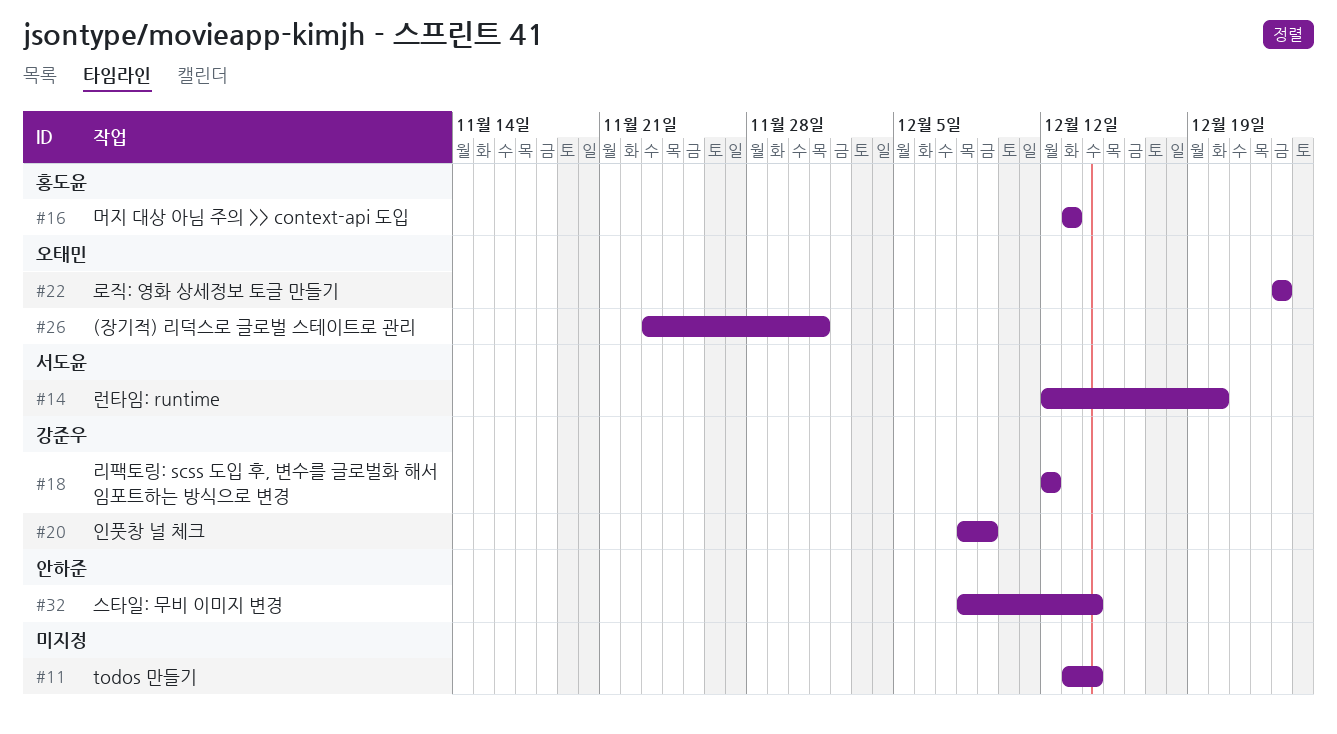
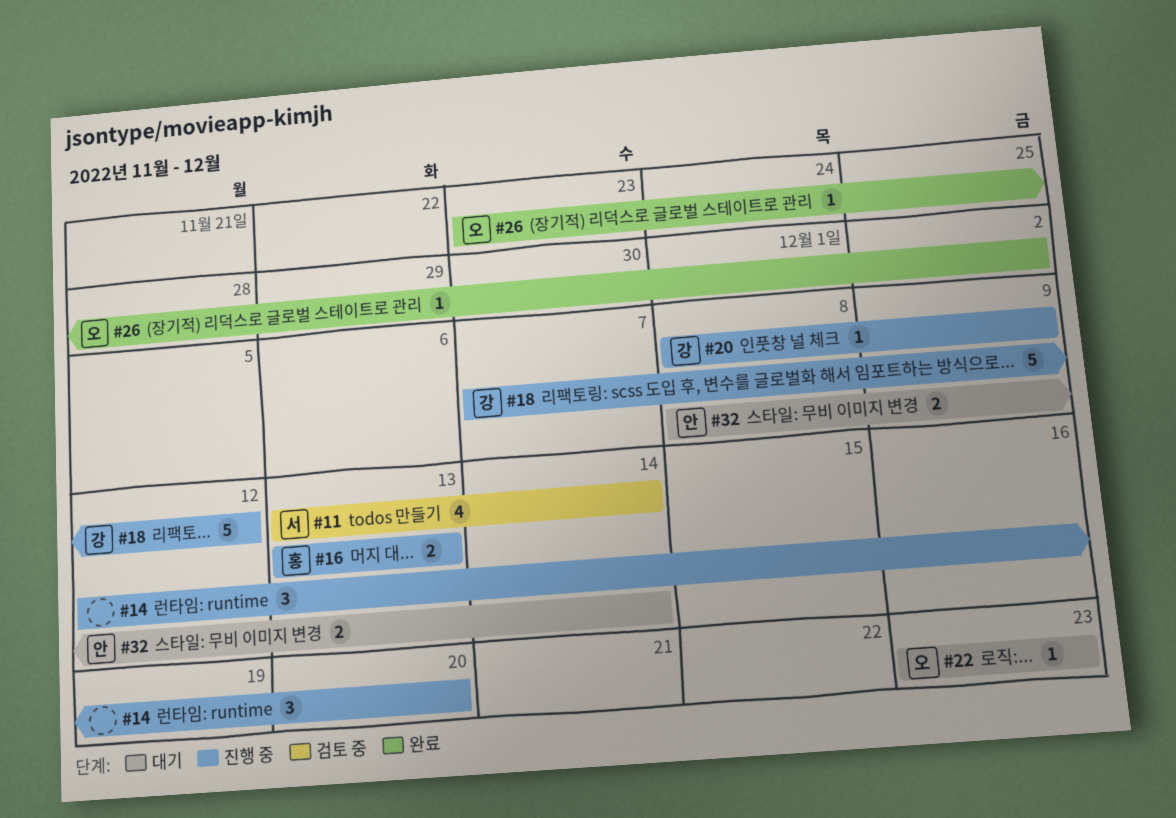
#11, owner: none -> 서도윤
#14, owner: 서도윤 -> none
#18, start: Dec 12 -> Dec 7
#26, due: Dec 1 -> Dec 2

